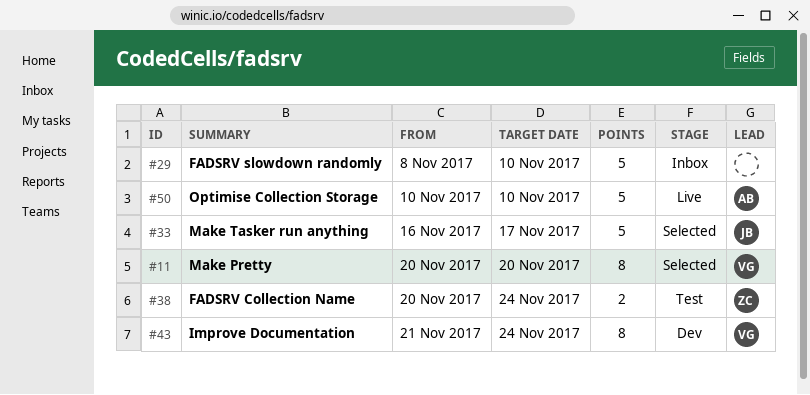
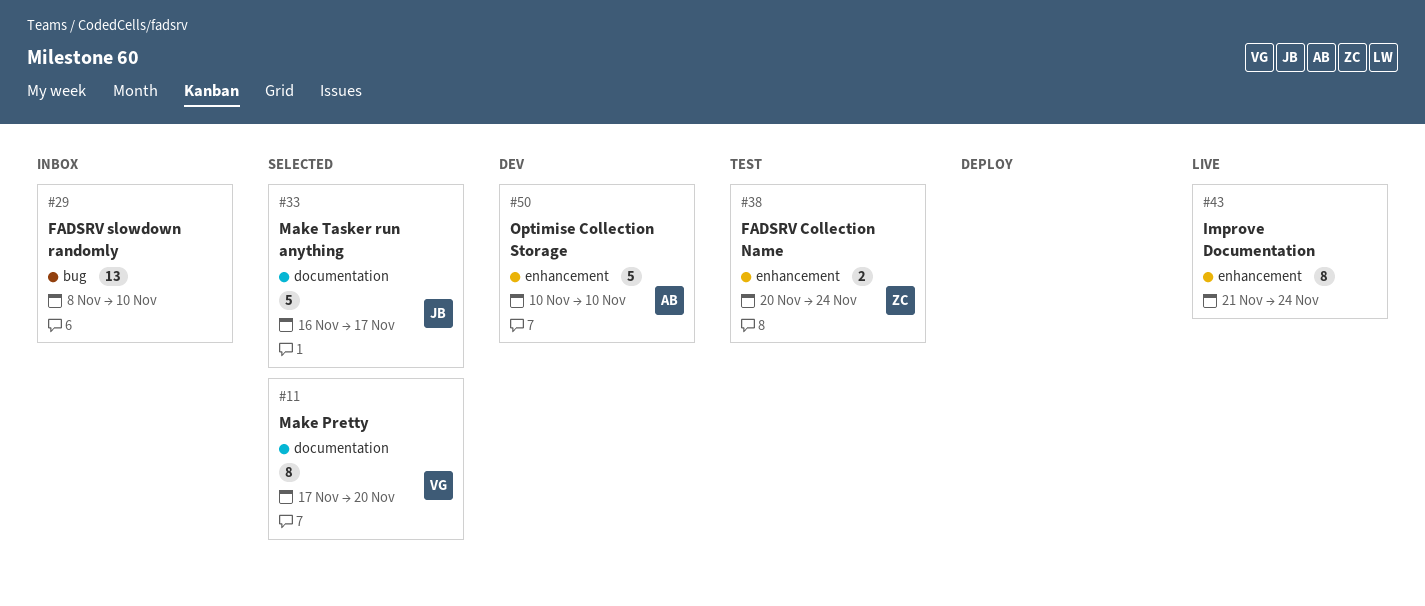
#11, start: Nov 20 -> Nov 17
#29, estimate: 5 -> 13
#43, status: Dev -> Live
#43, owner: VG -> none
#50, status: Live -> Dev

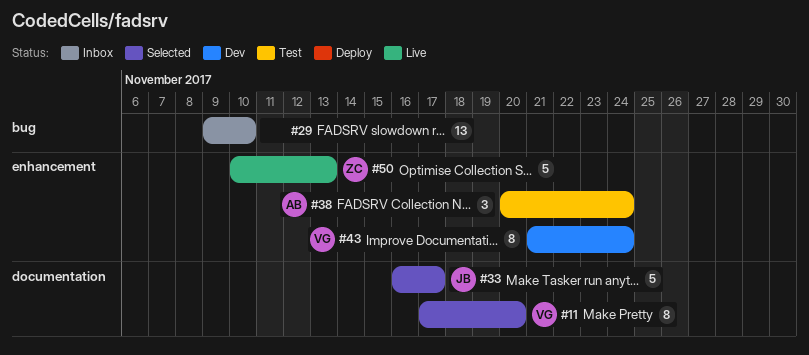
#29, start: Nov 8 -> Nov 9
#38, owner: ZC -> AB
#38, estimate: 2 -> 3
#43, status: Live -> Dev
#43, owner: none -> VG
#50, status: Dev -> Live
#50, owner: AB -> ZC
#50, due: Nov 10 -> Nov 13

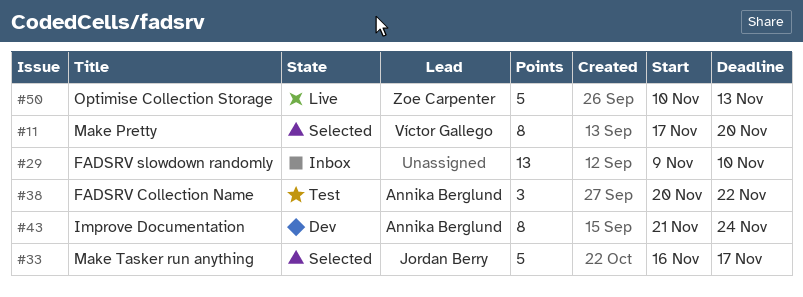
#38, due: Nov 24 -> Nov 22
#43, owner: Víctor Gallego -> Annika Berglund

